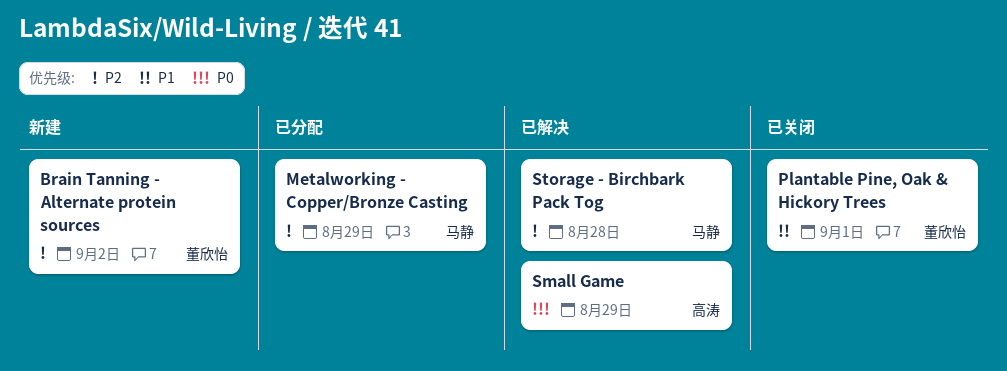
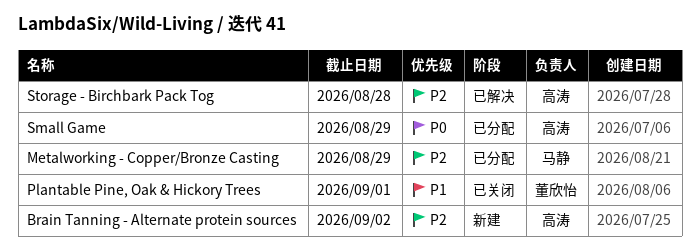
Brain Tanning - Alternate protein sources, owner: 董欣怡 -> 高涛
Small Game, status: 已解决 -> 已分配
Storage - Birchbark Pack Tog, owner: 马静 -> 高涛

